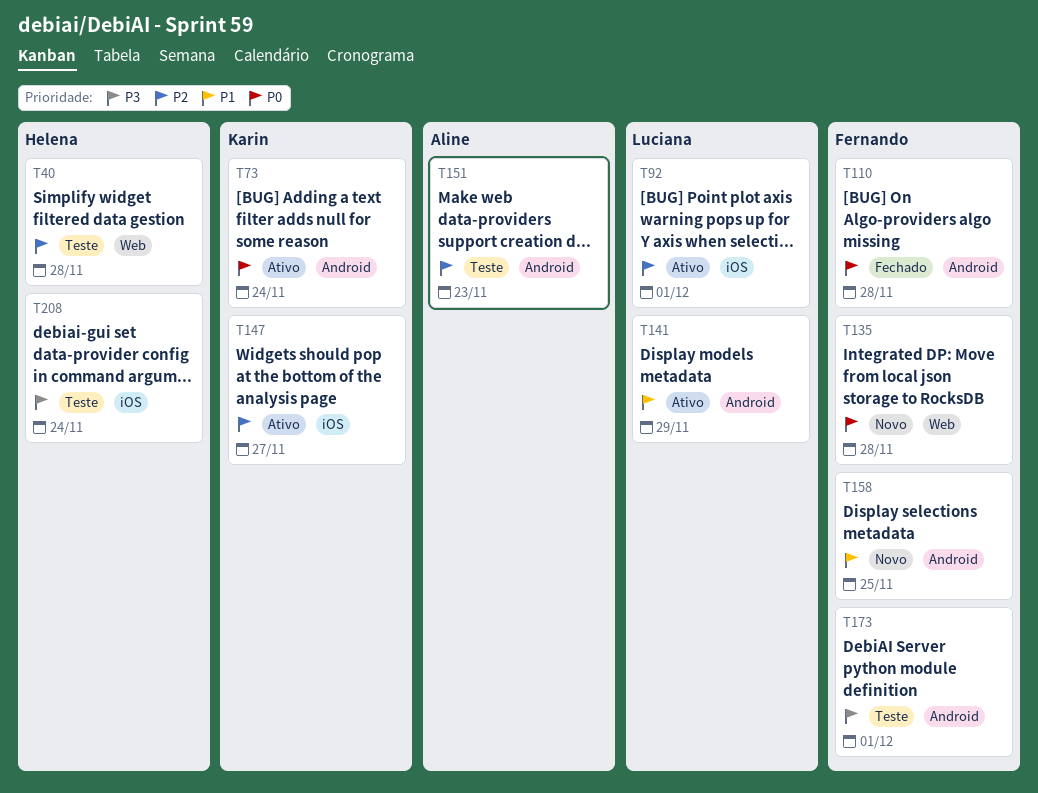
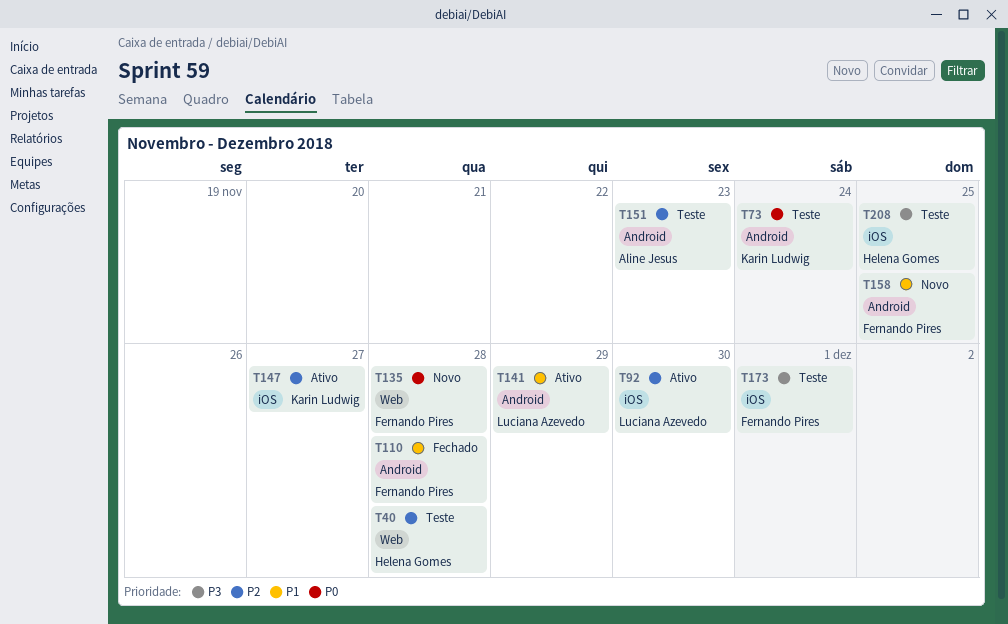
T73, status: Ativo -> Teste
T92, due: Dec 1 -> Nov 30
T110, priority: P0 -> P1
T173, label: Android -> iOS
T208, due: Nov 24 -> Nov 25

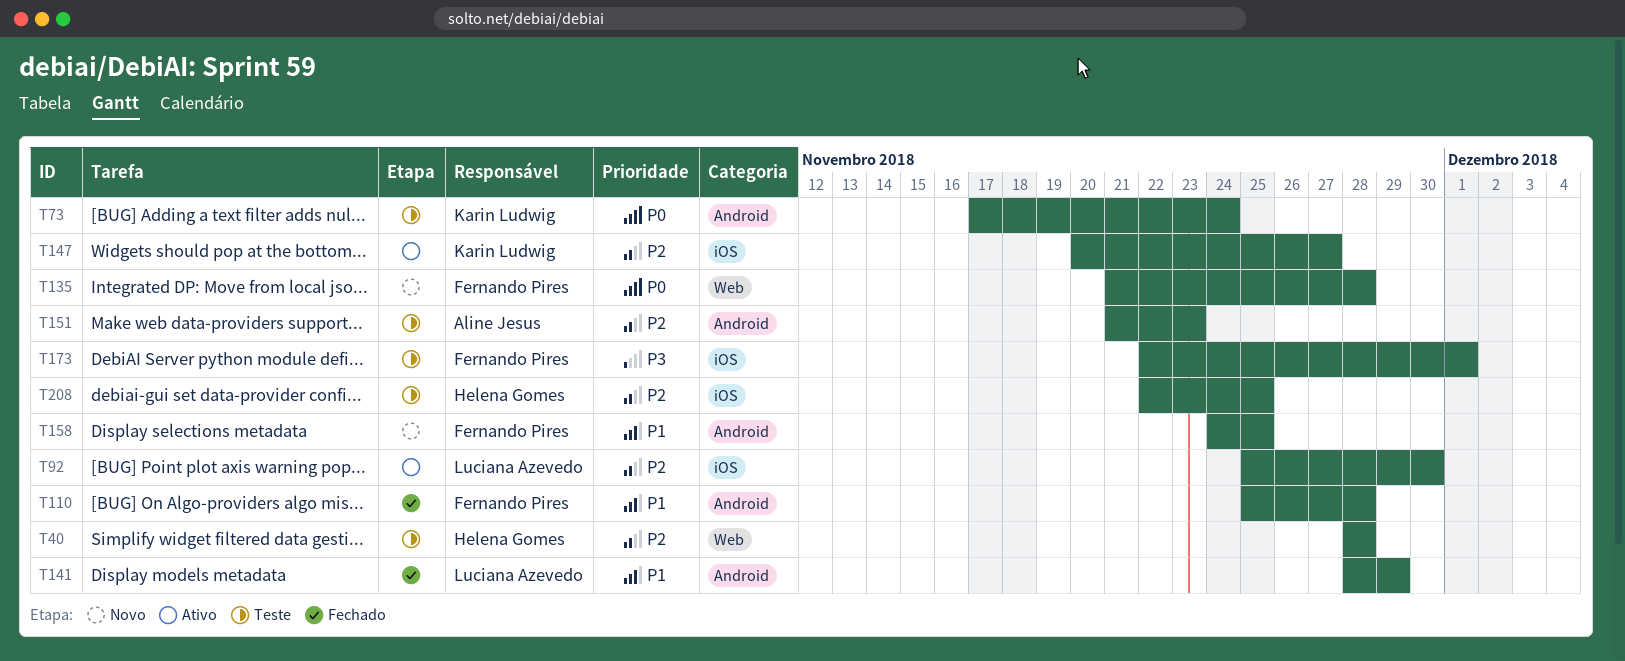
T141, status: Ativo -> Fechado
T208, priority: P3 -> P2

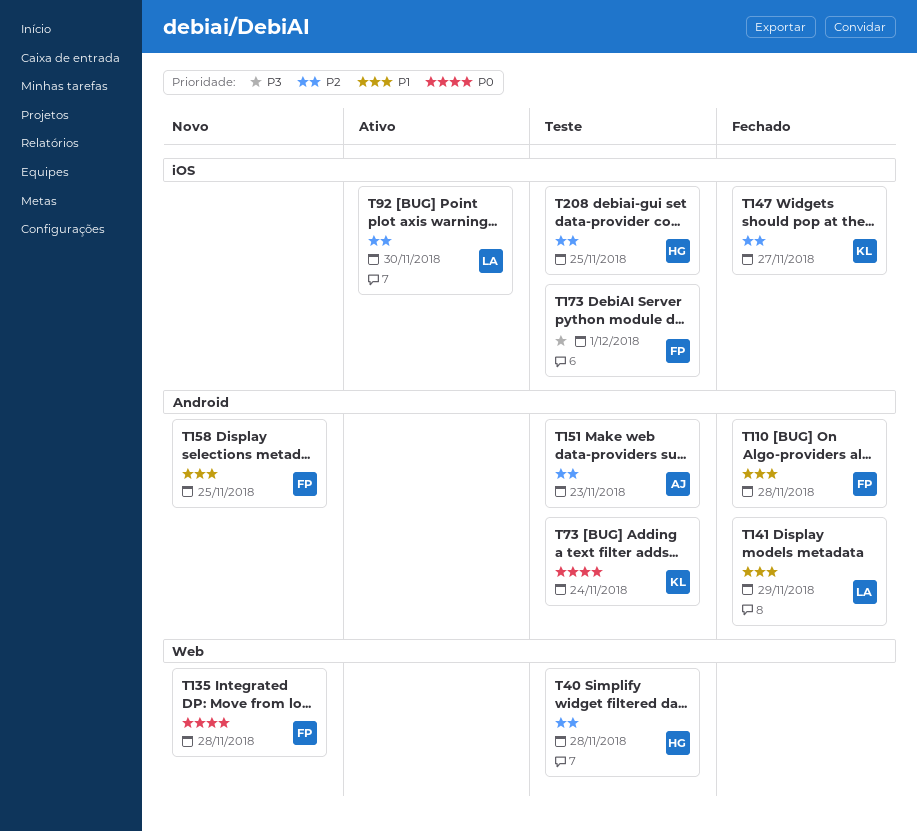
T147, status: Ativo -> Fechado

